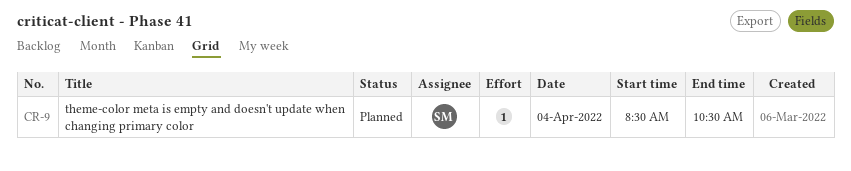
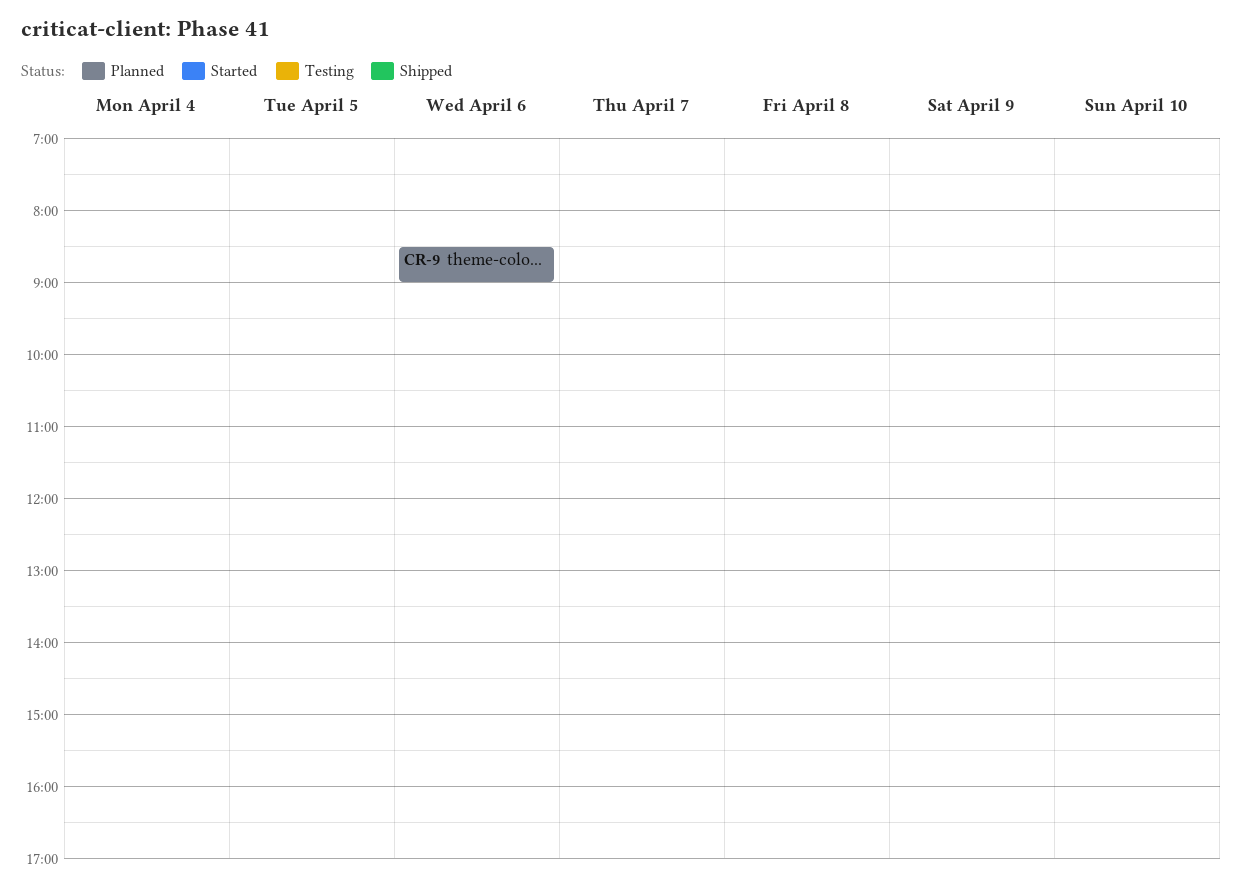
CR-9, day: Apr 4 -> Apr 6
CR-9, ends: 10:30 -> 09:00

